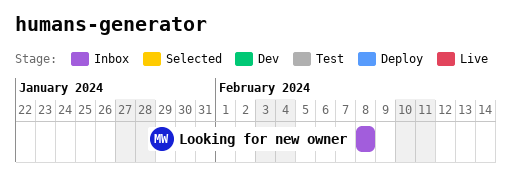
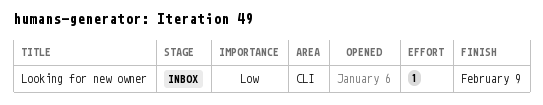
Looking for new owner, due: Feb 8 -> Feb 9

